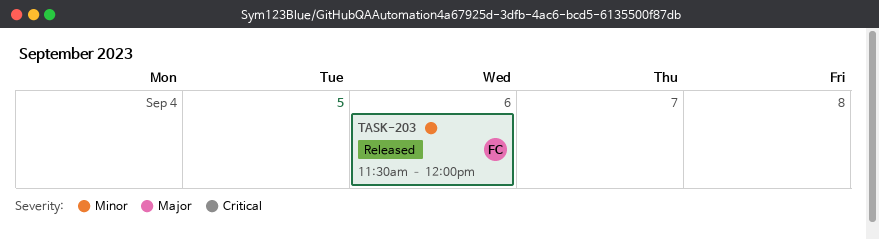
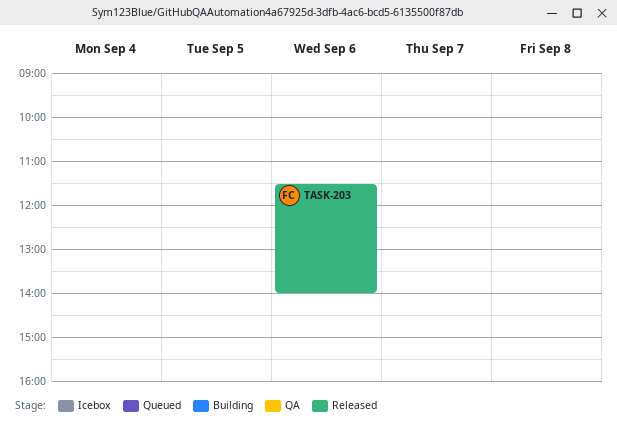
TASK-203, ends: 12:00 -> 14:00

